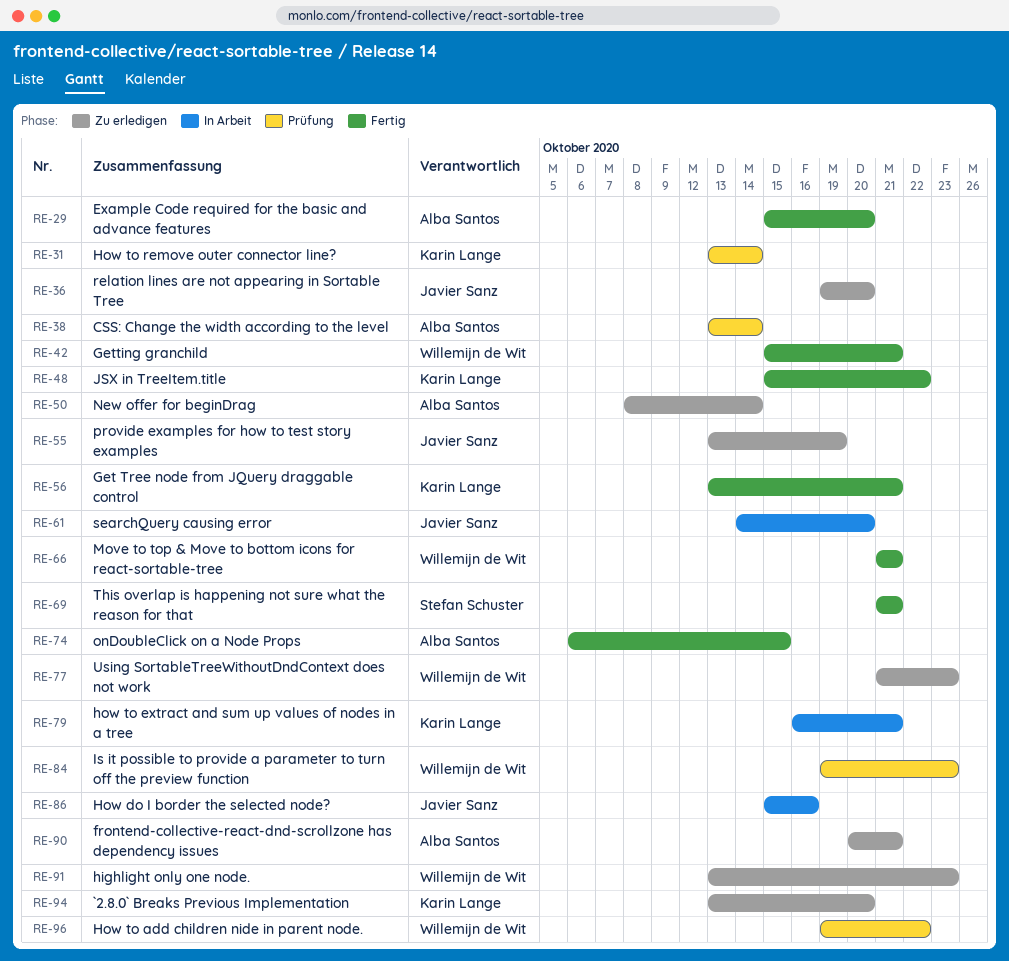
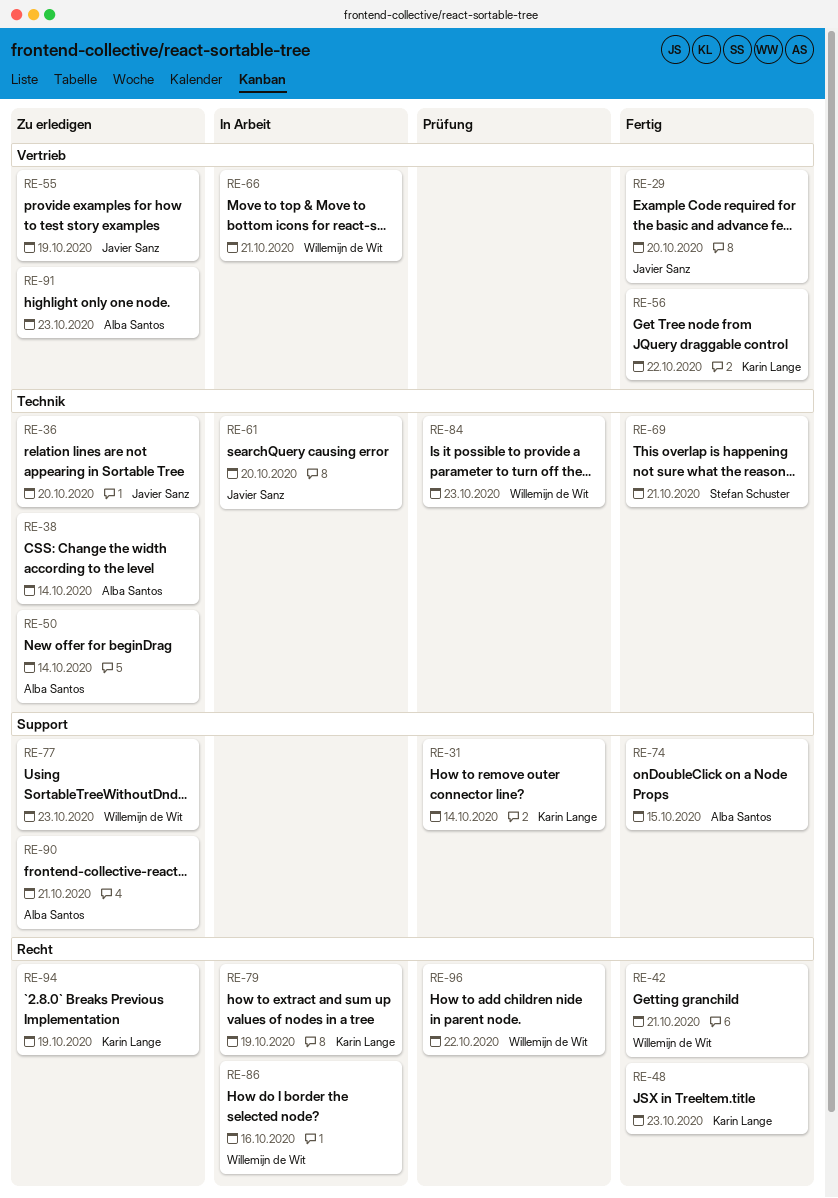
RE-29, owner: Alba Santos -> Javier Sanz
RE-38, status: Prüfung -> Zu erledigen
RE-48, due: Oct 22 -> Oct 23
RE-56, due: Oct 21 -> Oct 22
RE-66, status: Fertig -> In Arbeit
RE-79, due: Oct 21 -> Oct 19
RE-86, owner: Javier Sanz -> Willemijn de Wit
RE-91, owner: Willemijn de Wit -> Alba Santos
RE-94, due: Oct 20 -> Oct 19

